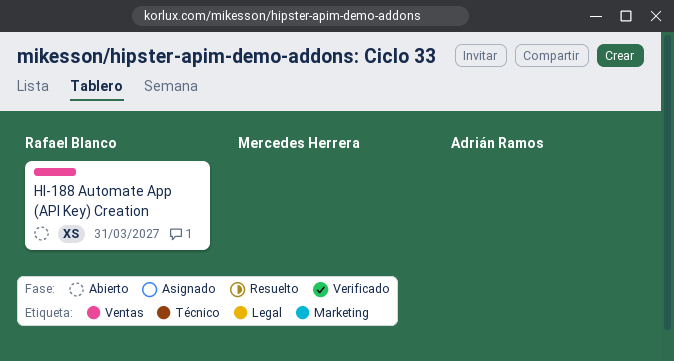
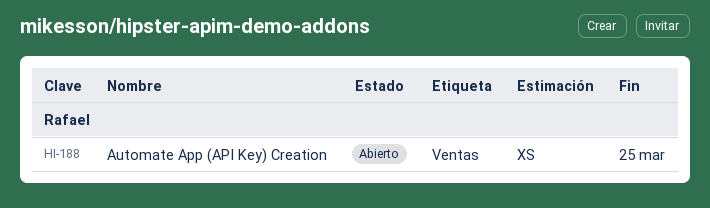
HI-188, due: Mar 31 -> Mar 25

